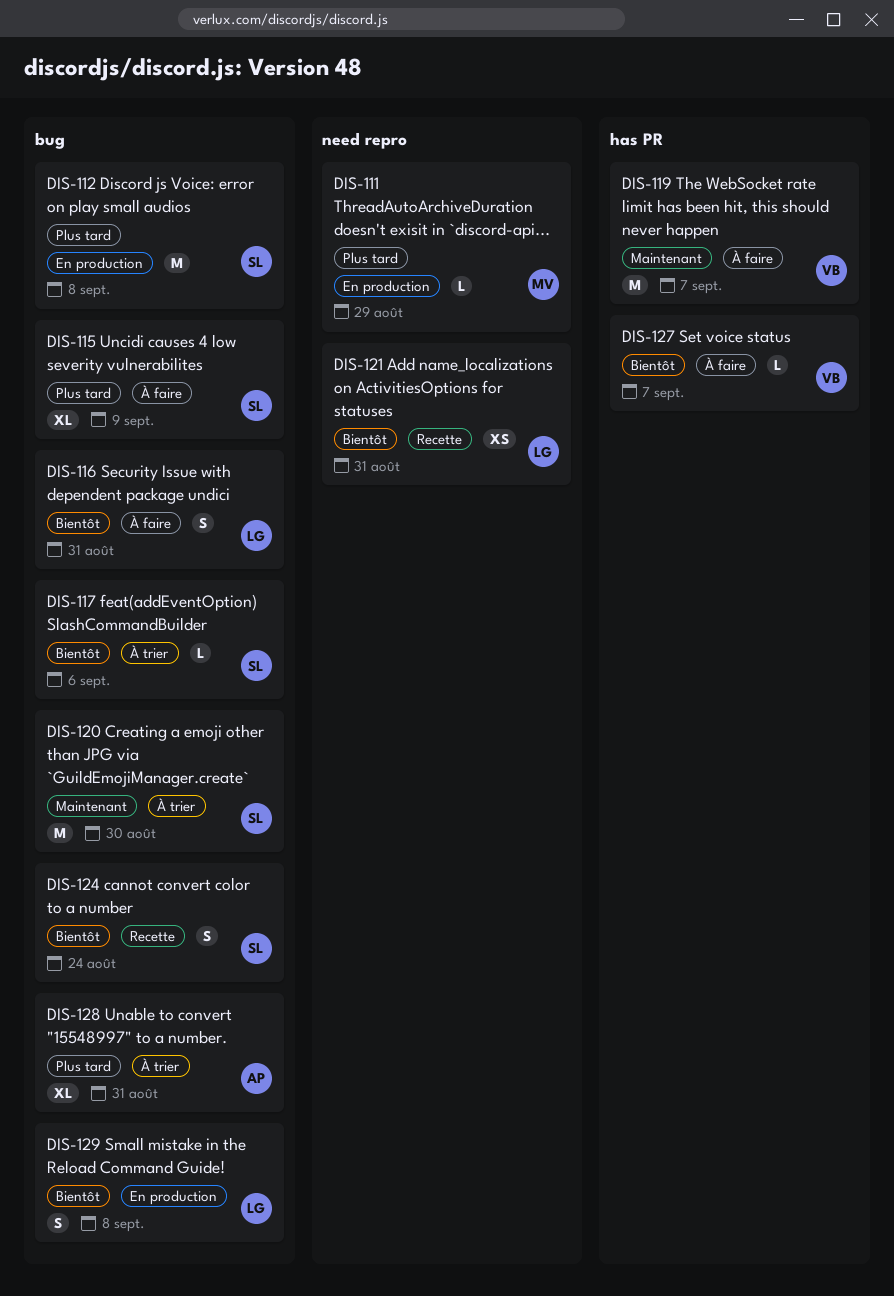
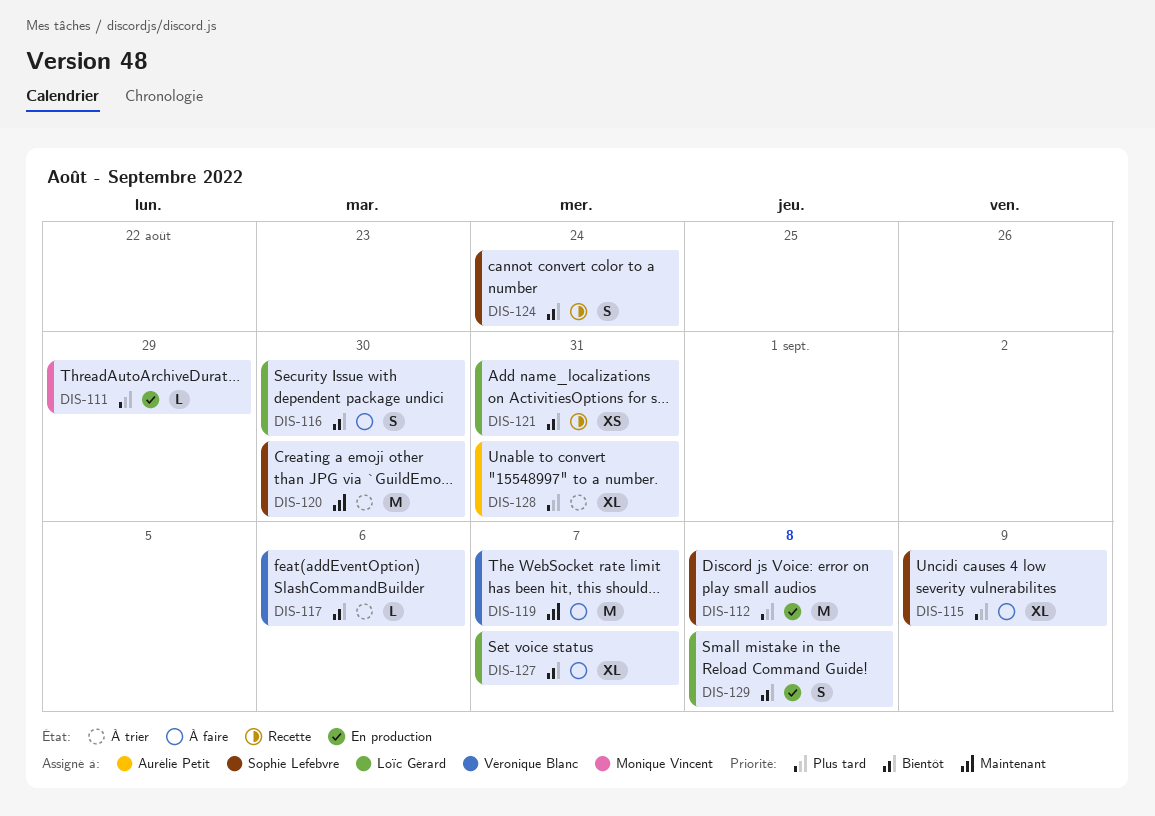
DIS-116, due: Aug 31 -> Aug 30
DIS-117, owner: Sophie Lefebvre -> Véronique Blanc
DIS-127, owner: Véronique Blanc -> Loïc Gérard
DIS-127, estimate: L -> XL

